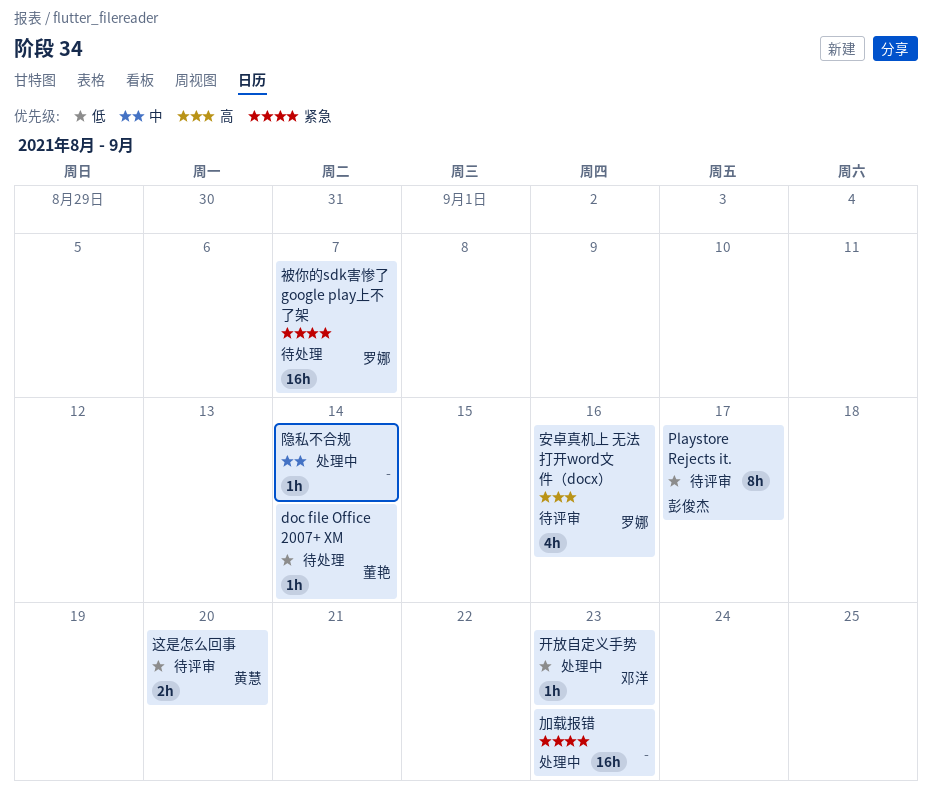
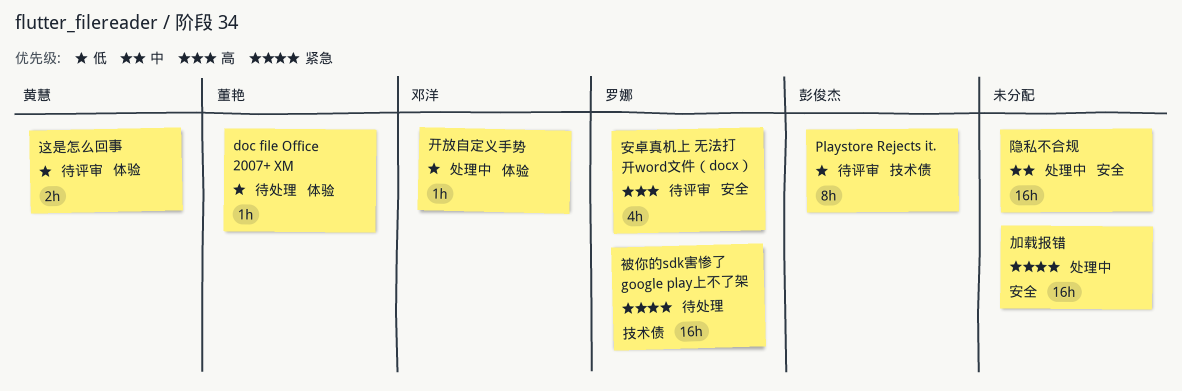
隐私不合规, estimate: 1h -> 16h

